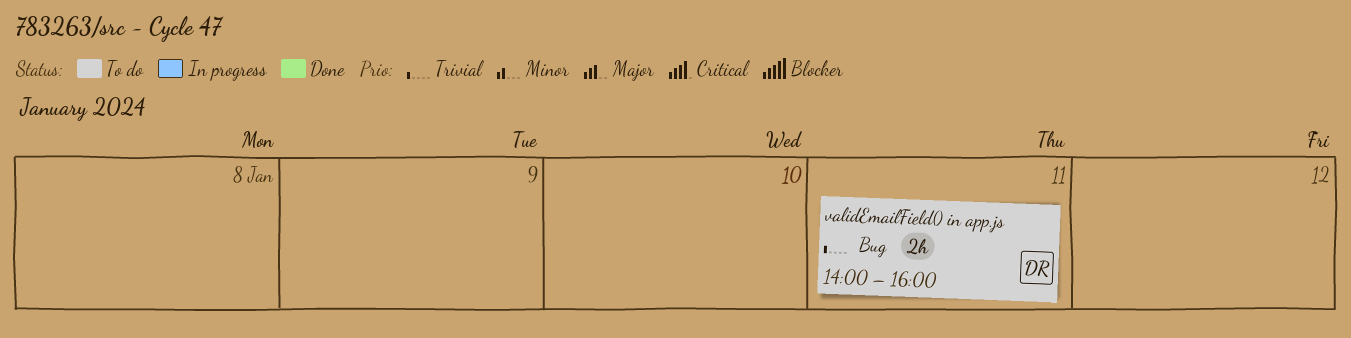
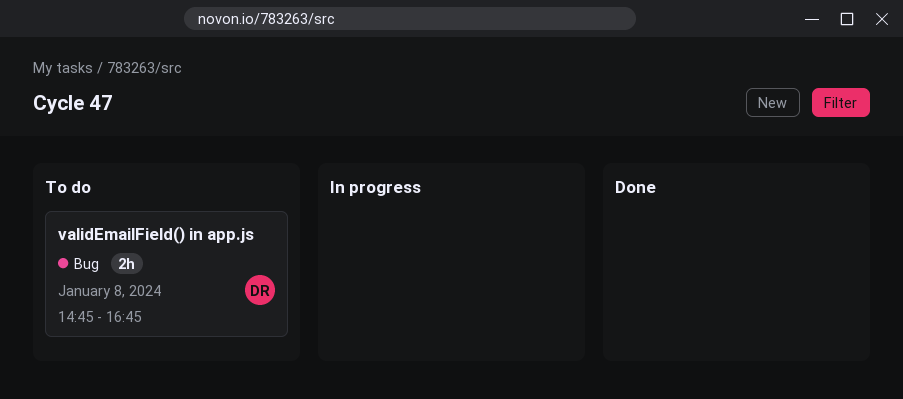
validEmailField() in app.js, day: Jan 11 -> Jan 8
validEmailField() in app.js, begins: 14:00 -> 14:45
validEmailField() in app.js, ends: 16:00 -> 16:45

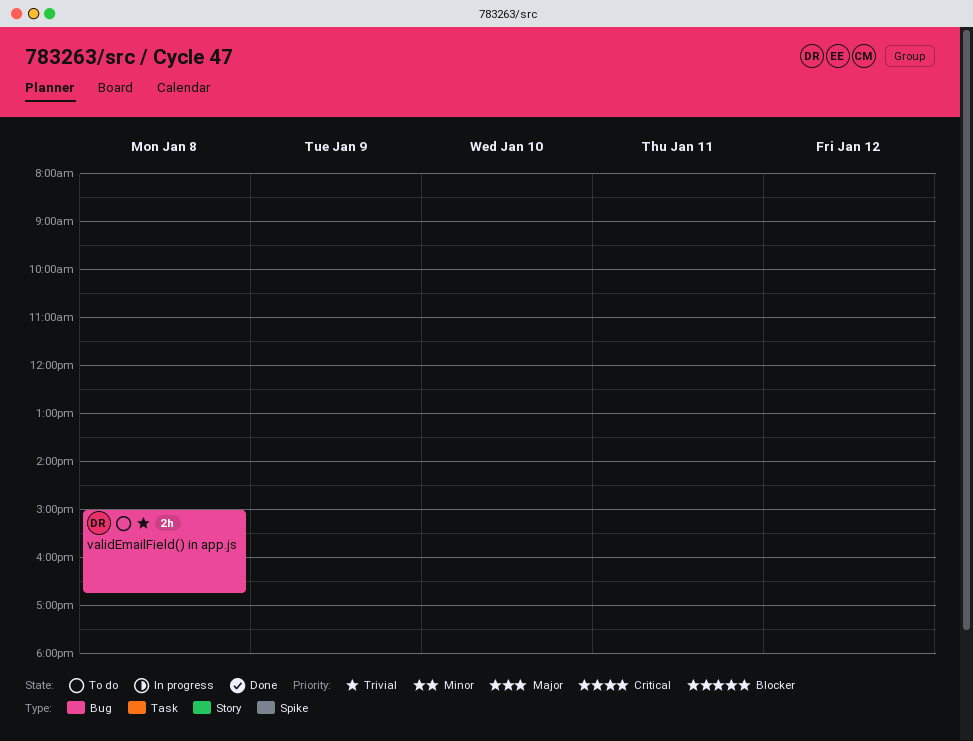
validEmailField() in app.js, begins: 14:45 -> 15:00

